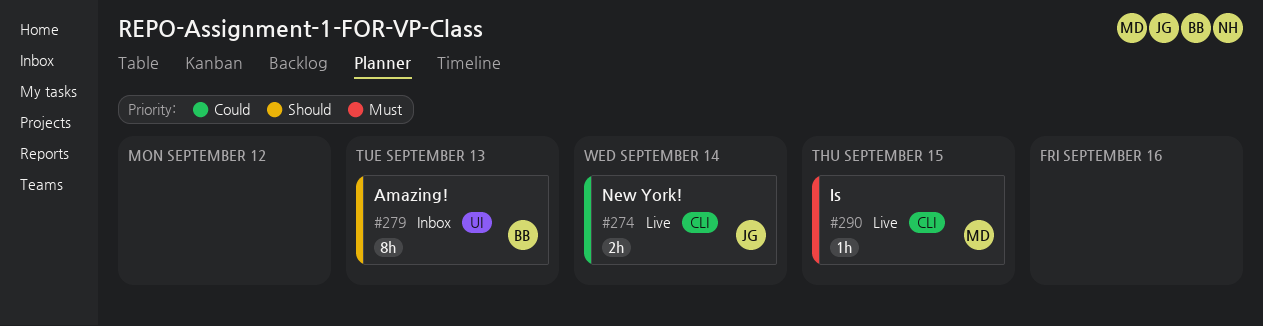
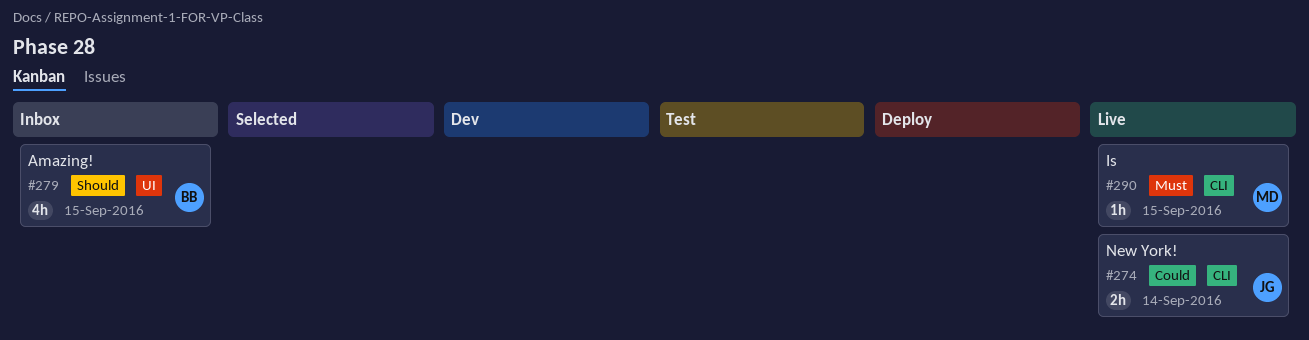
#279, estimate: 8h -> 4h
#279, due: Sep 13 -> Sep 15

